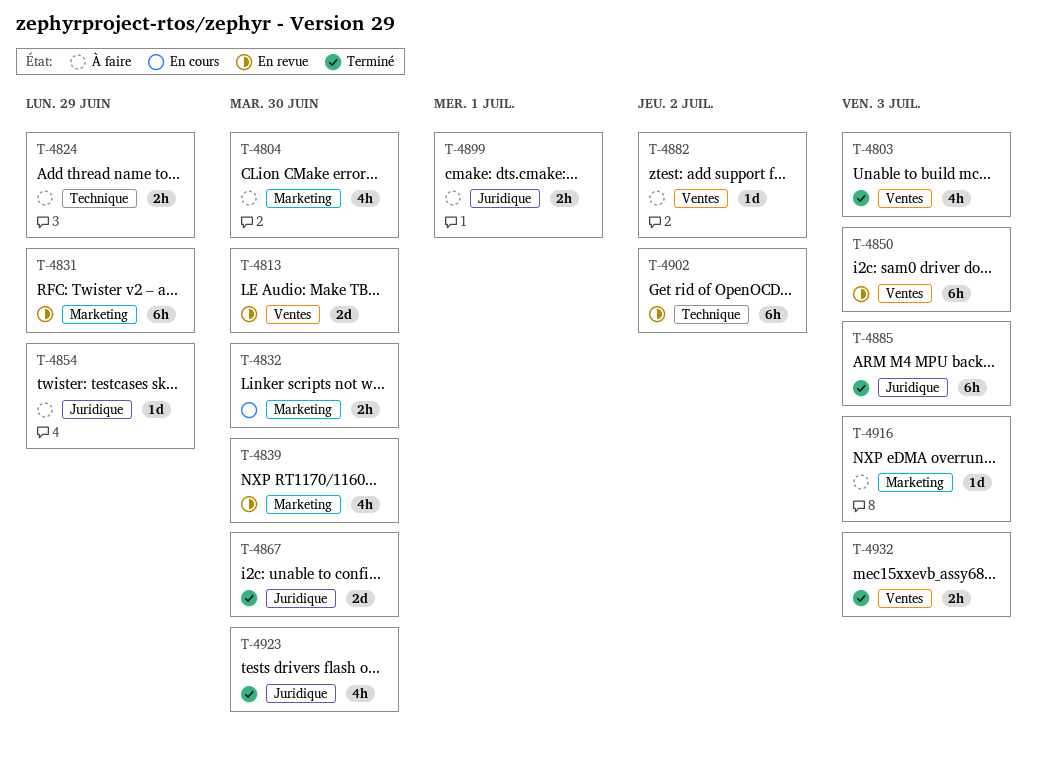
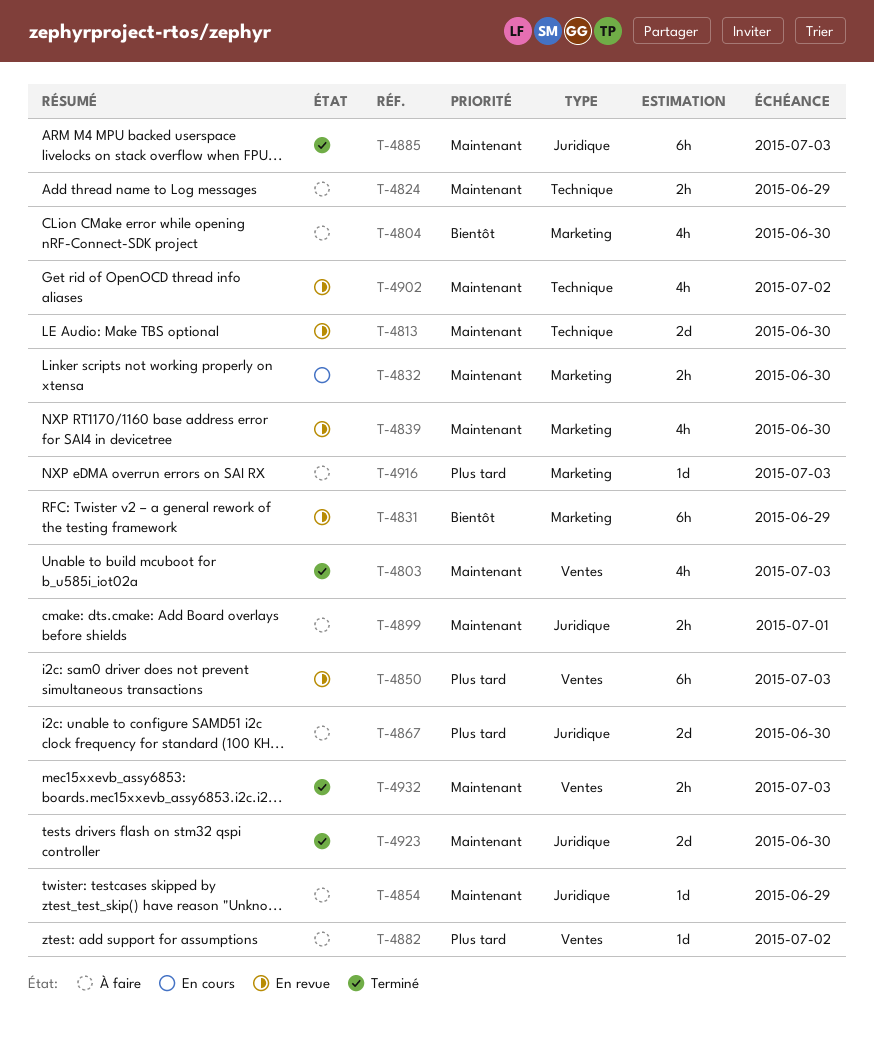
T-4813, label: Ventes -> Technique
T-4867, status: Terminé -> À faire
T-4902, estimate: 6h -> 4h
T-4923, estimate: 4h -> 2d

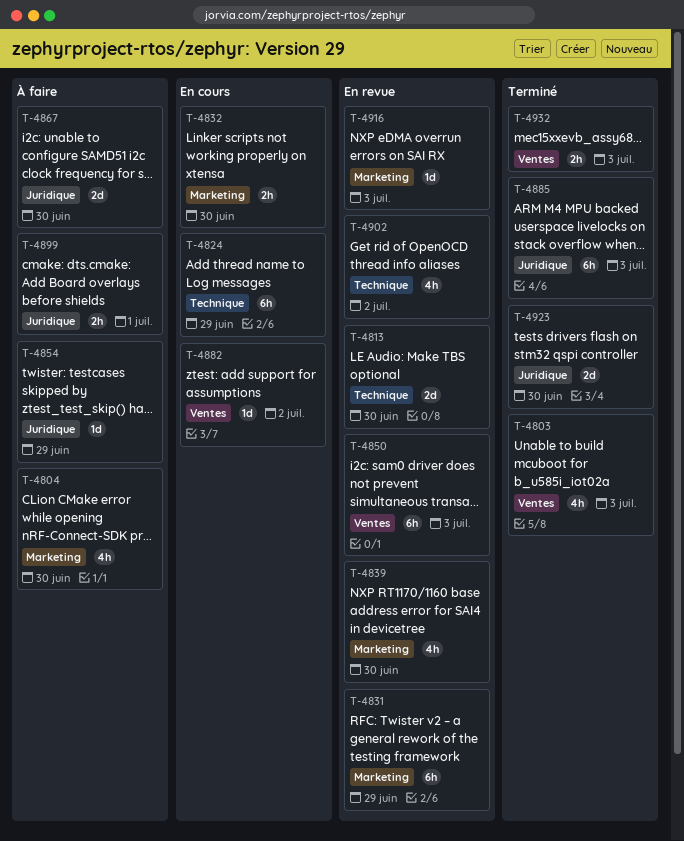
T-4824, status: À faire -> En cours
T-4824, estimate: 2h -> 6h
T-4882, status: À faire -> En cours
T-4916, status: À faire -> En revue

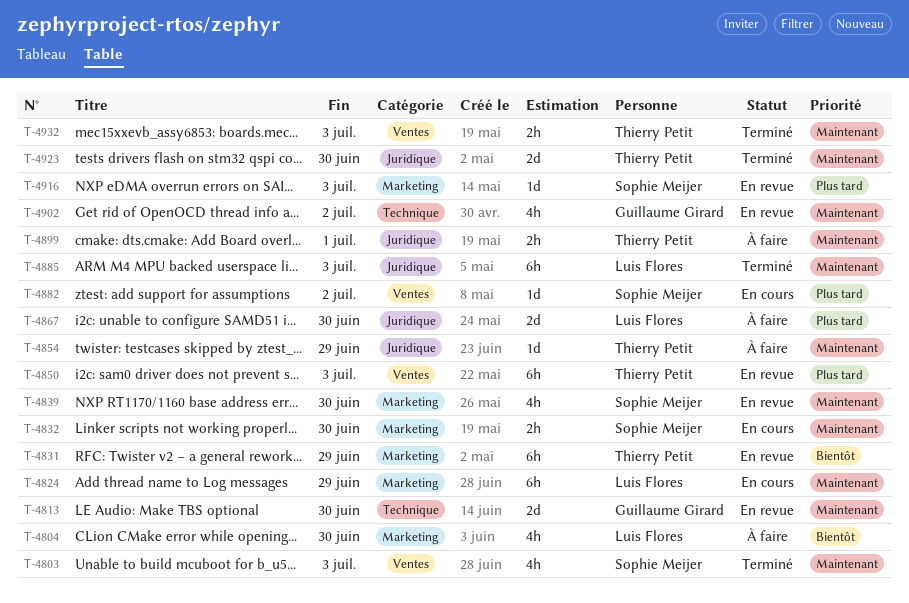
T-4824, label: Technique -> Marketing

